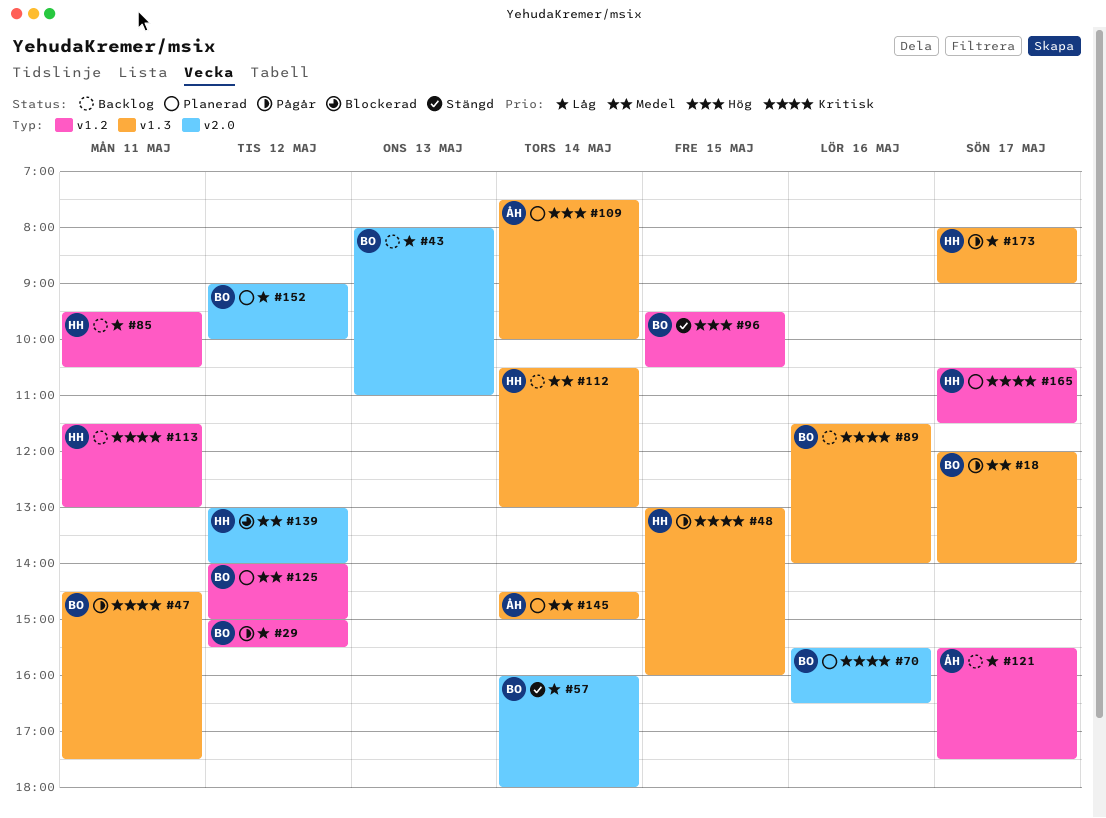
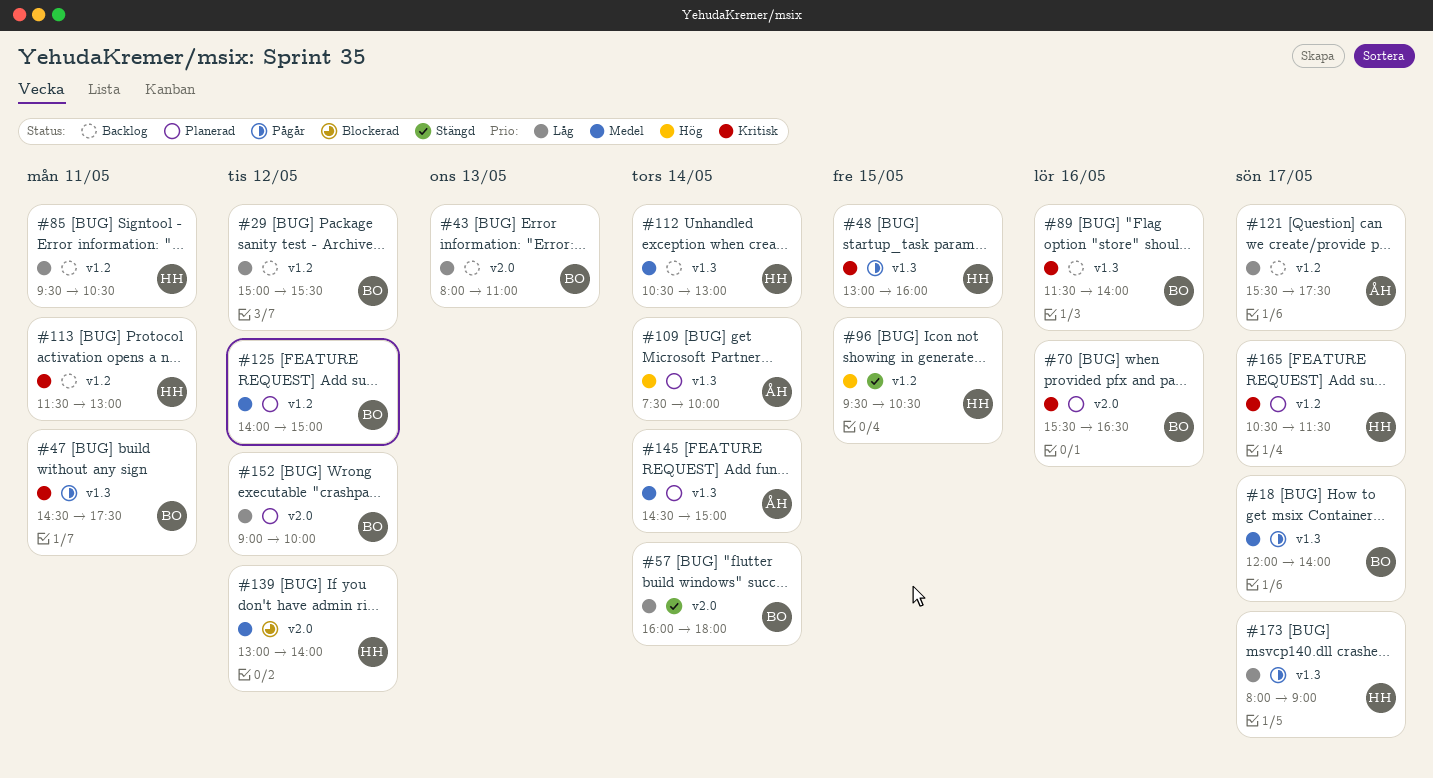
#29, status: Pågår -> Backlog
#96, owner: BO -> HH

